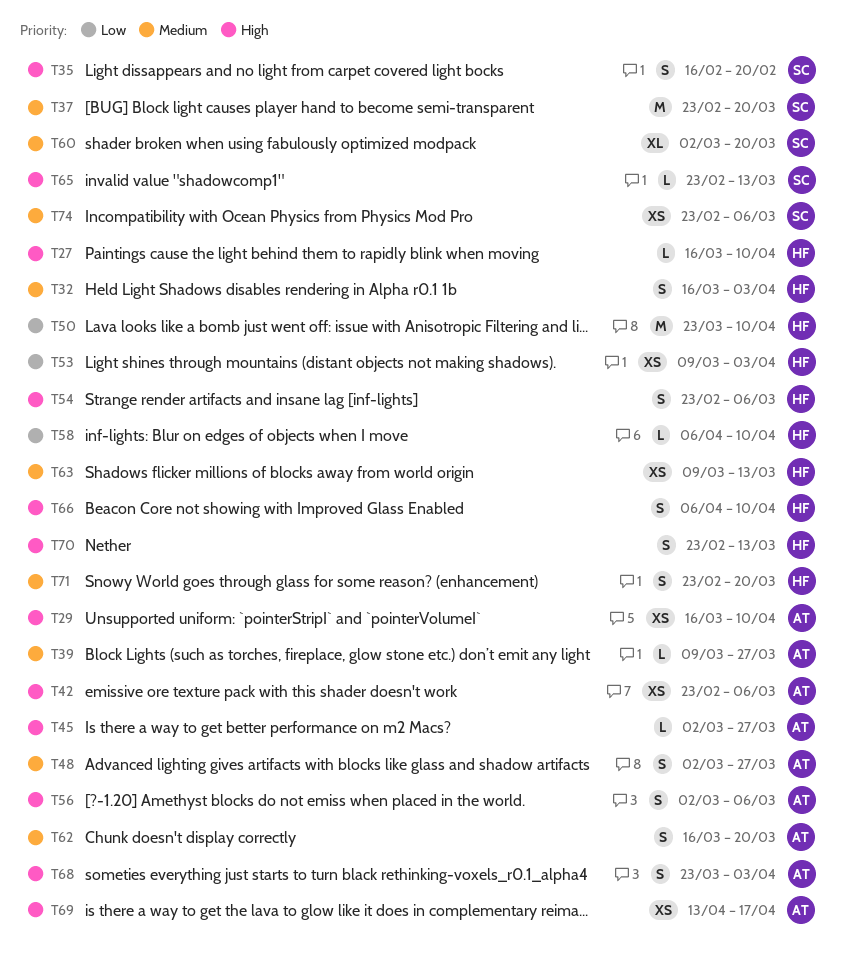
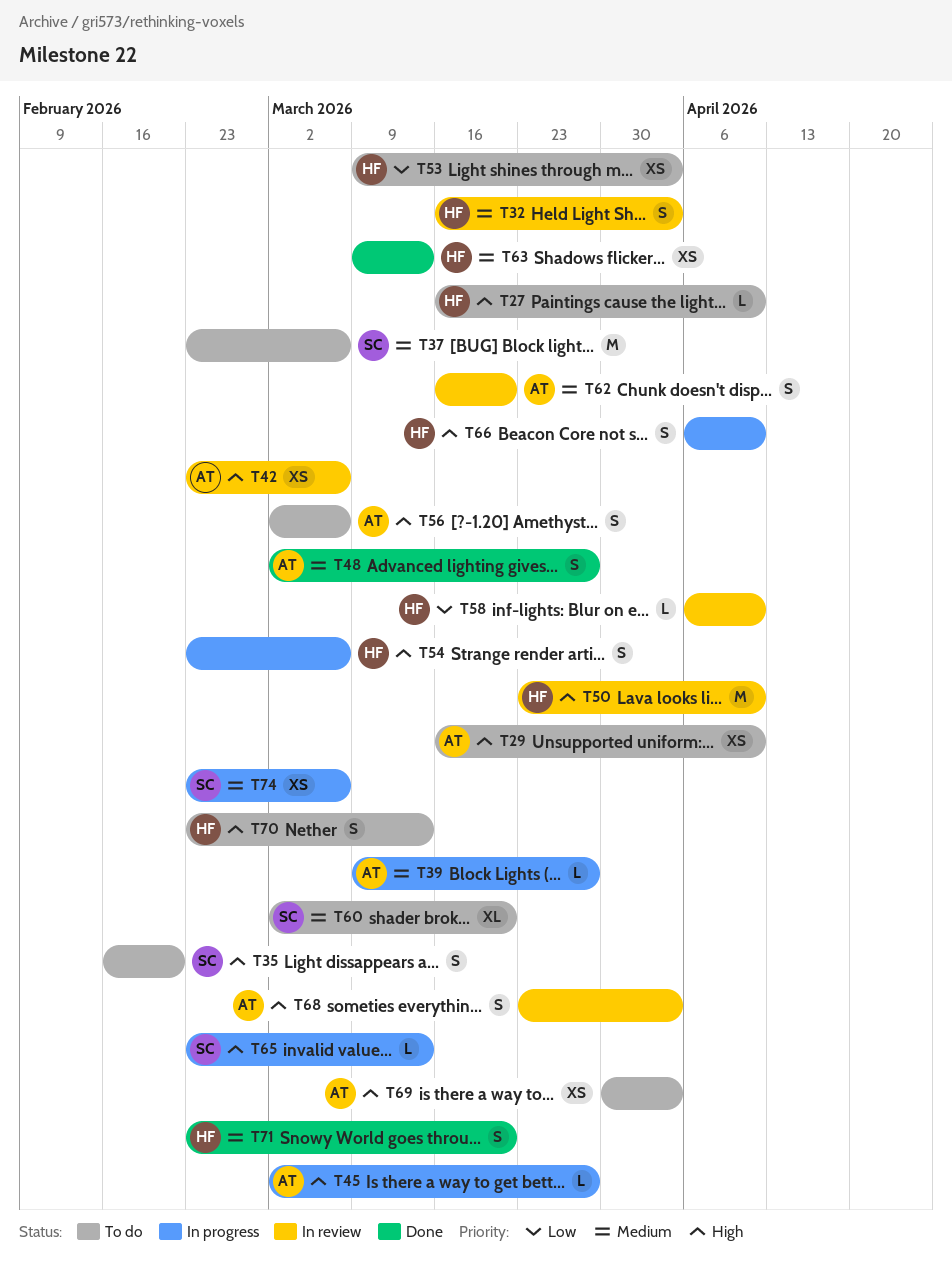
T37, due: Mar 20 -> Mar 6
T50, priority: Low -> High
T69, start: Apr 13 -> Mar 30
T69, due: Apr 17 -> Apr 3

